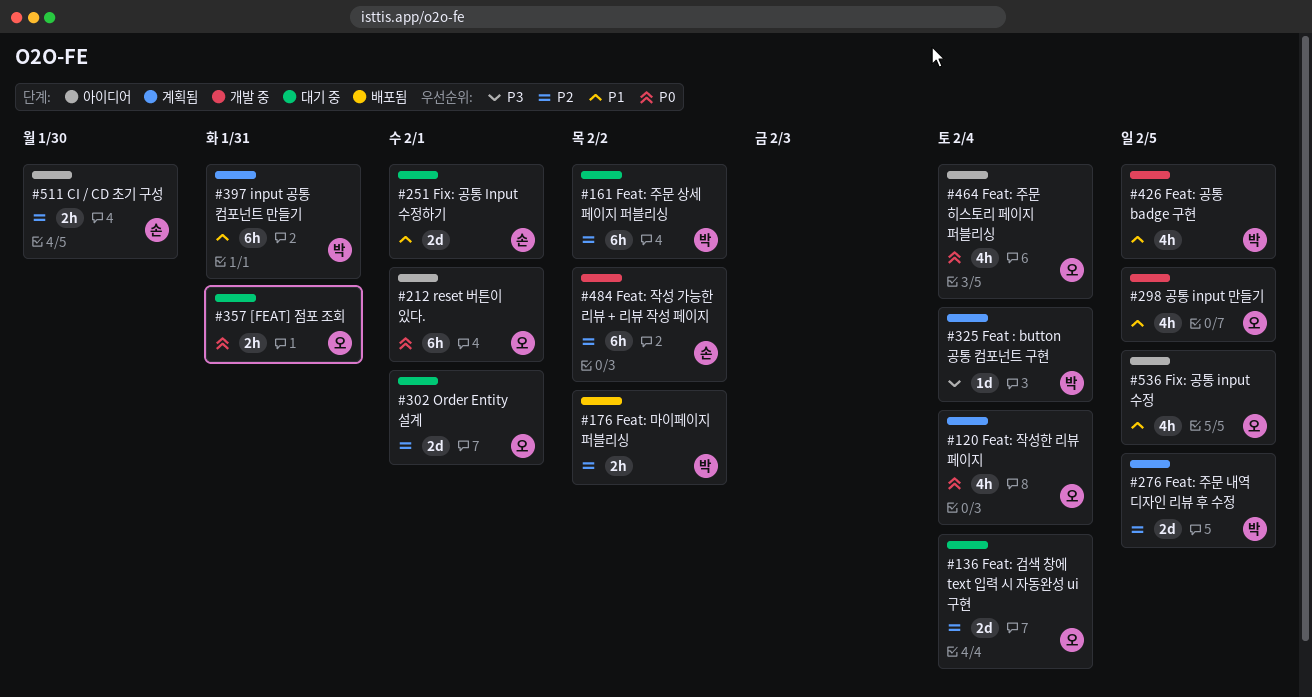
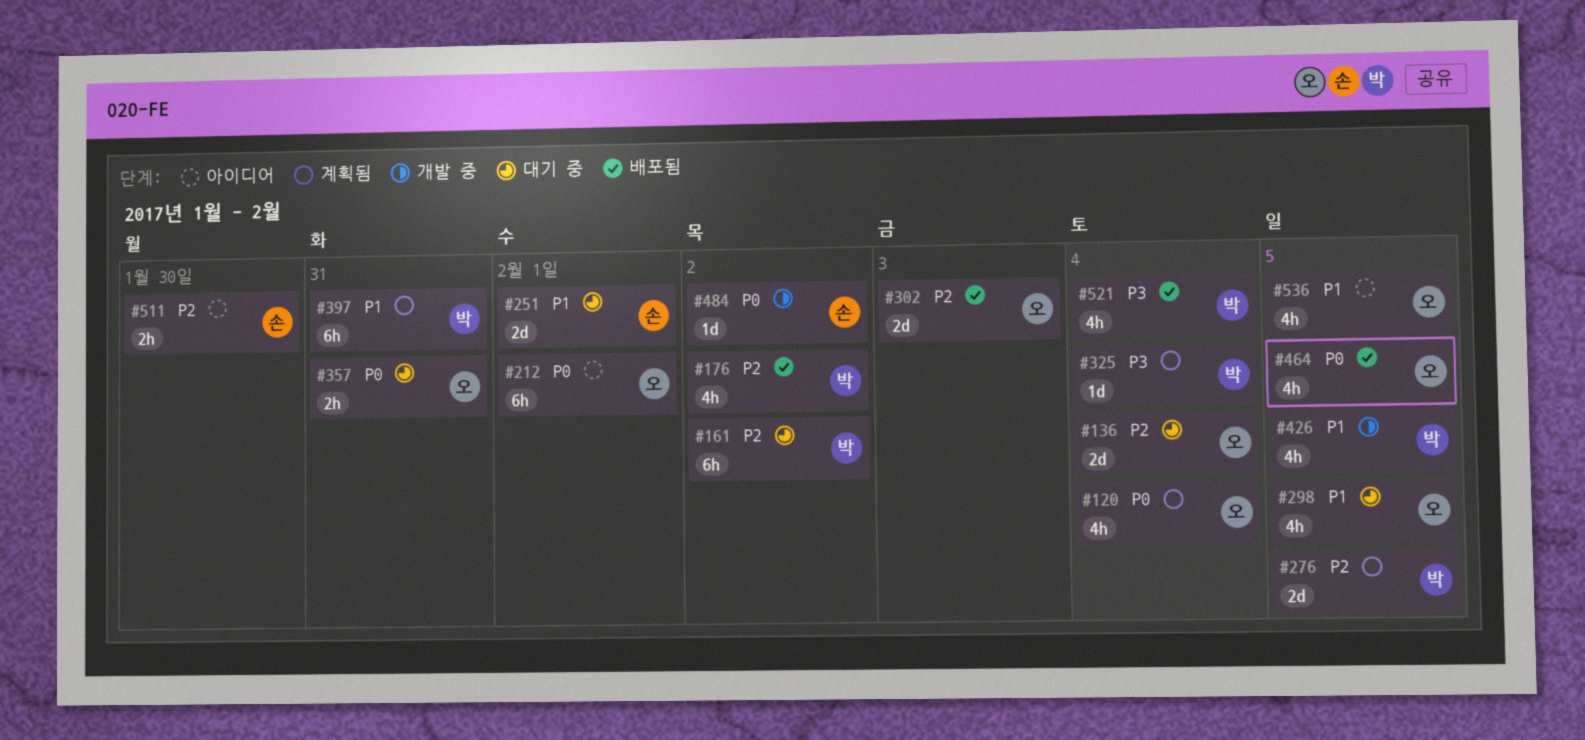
#176, estimate: 2h -> 4h
#298, status: 개발 중 -> 대기 중
#302, status: 대기 중 -> 배포됨
#302, due: Feb 1 -> Feb 3
#464, status: 아이디어 -> 배포됨
#464, due: Feb 4 -> Feb 5
#484, priority: P2 -> P0
#484, estimate: 6h -> 1d
#521: none -> present

